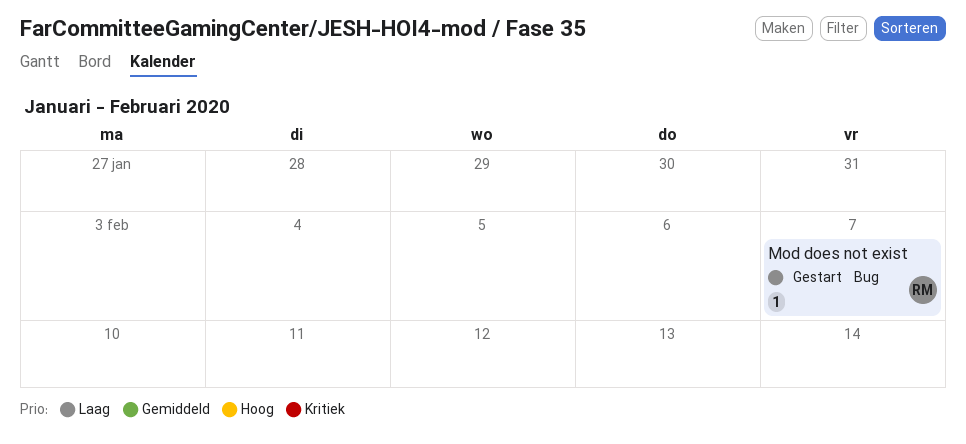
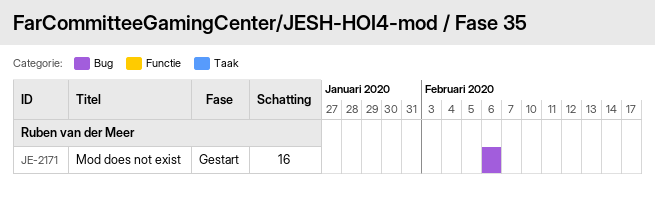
Mod does not exist, estimate: 1 -> 16
Mod does not exist, due: Feb 7 -> Feb 6

